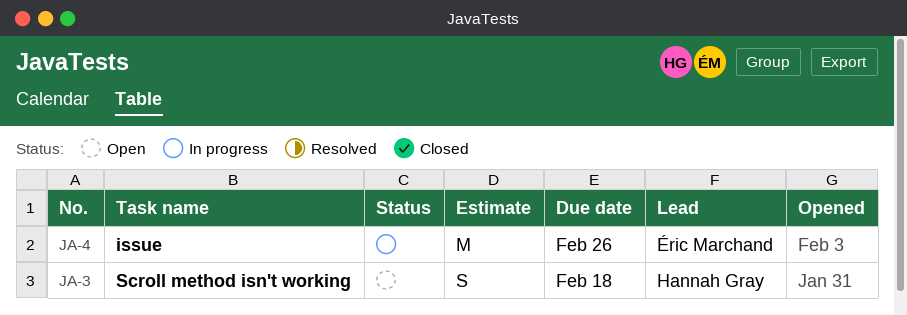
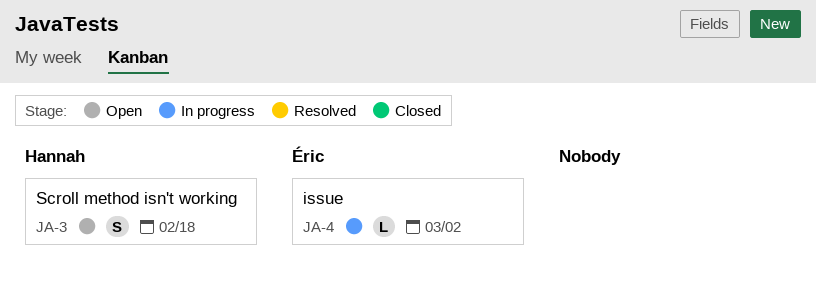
JA-4, estimate: M -> L
JA-4, due: Feb 26 -> Mar 2

